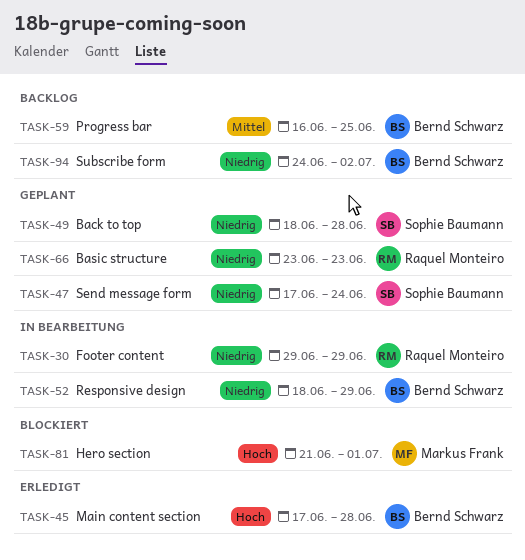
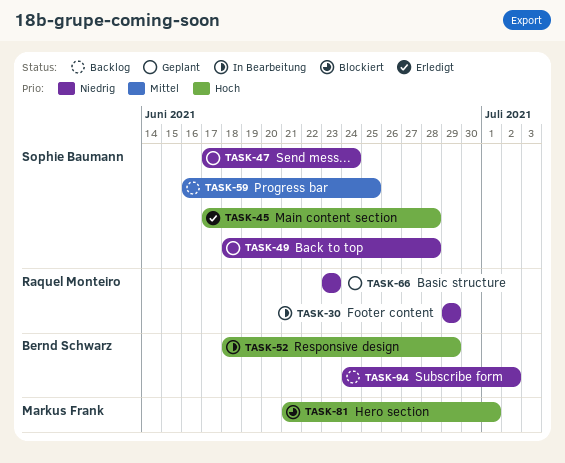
TASK-45, owner: Bernd Schwarz -> Sophie Baumann
TASK-52, priority: Niedrig -> Hoch
TASK-59, owner: Bernd Schwarz -> Sophie Baumann

